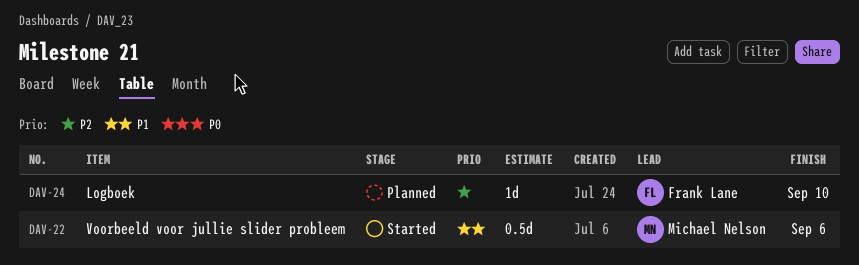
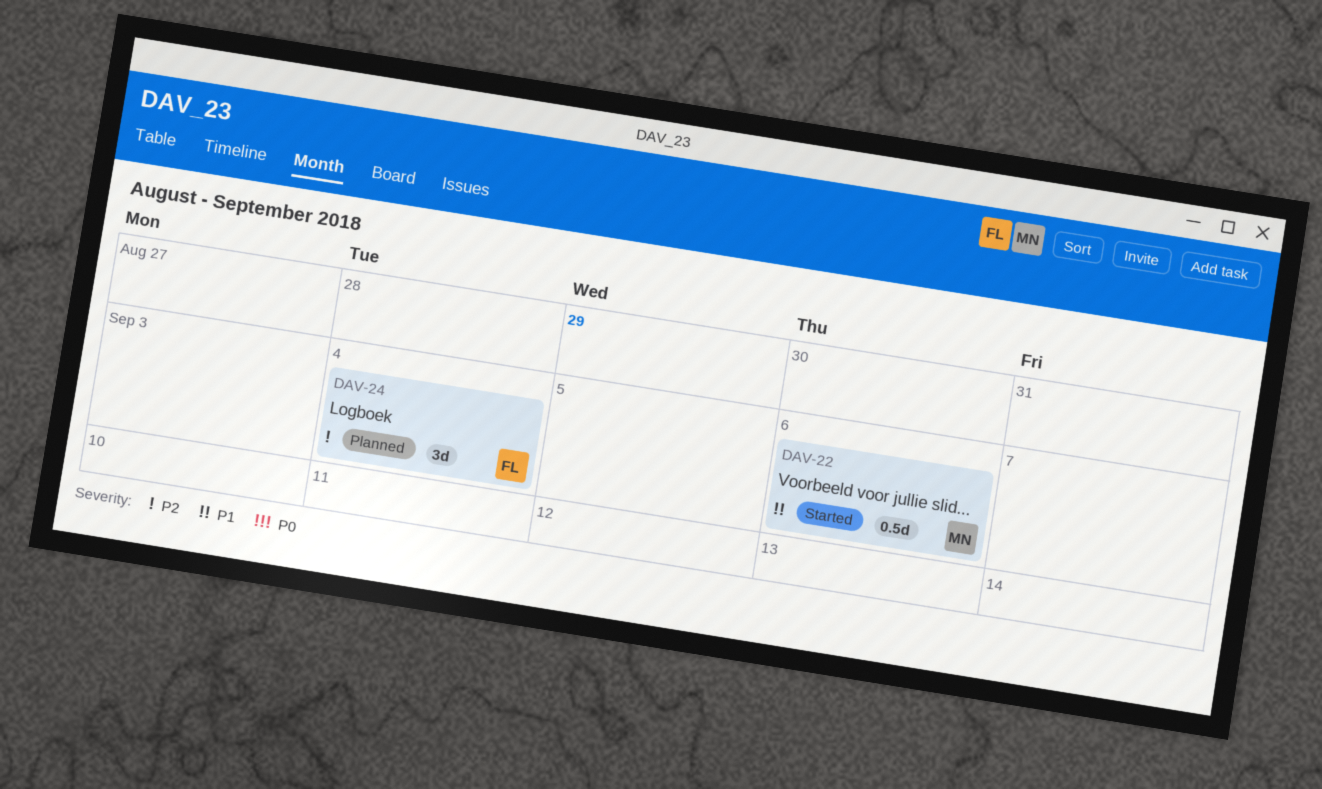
DAV-24, estimate: 1d -> 3d
DAV-24, due: Sep 10 -> Sep 4

